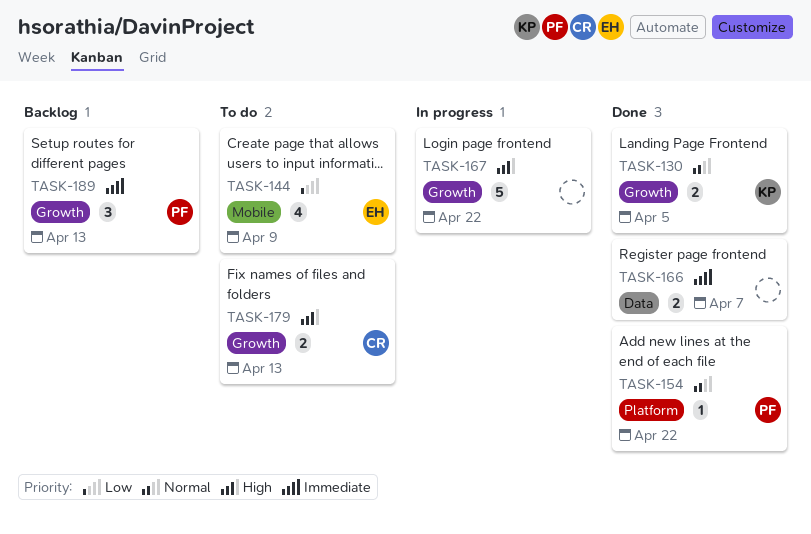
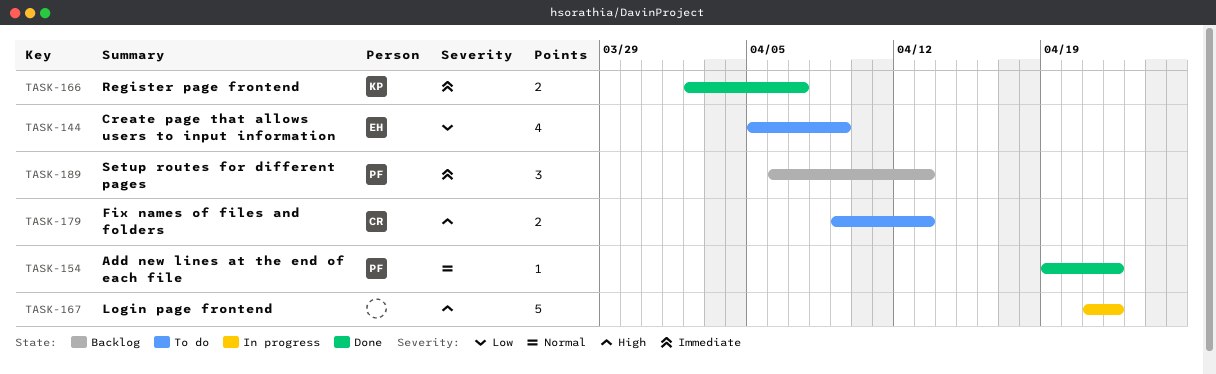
TASK-130: present -> none
TASK-166, owner: none -> KP

